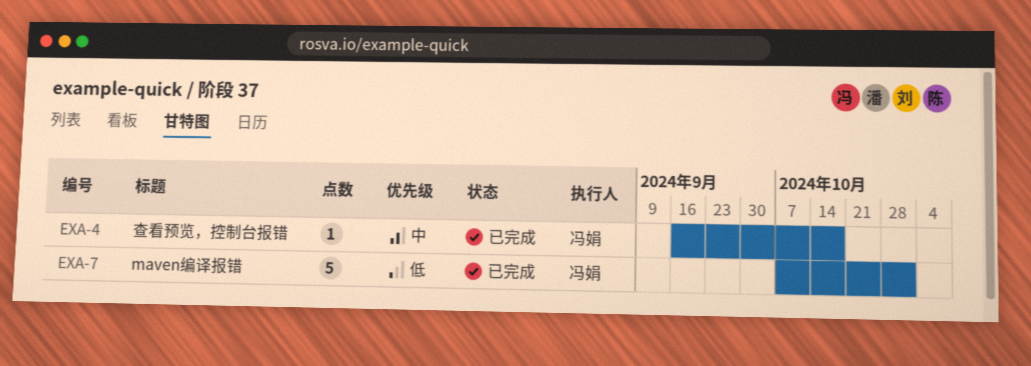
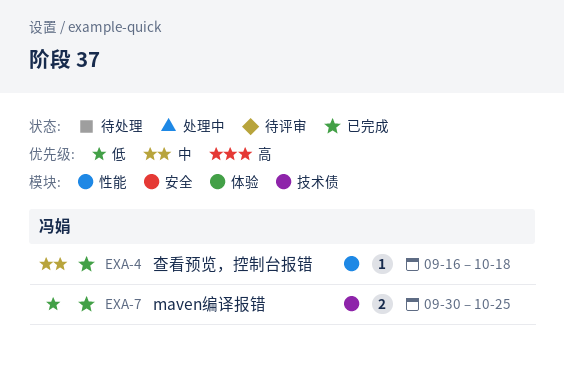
EXA-7, estimate: 5 -> 2
EXA-7, start: Oct 7 -> Sep 30
EXA-7, due: Nov 1 -> Oct 25

